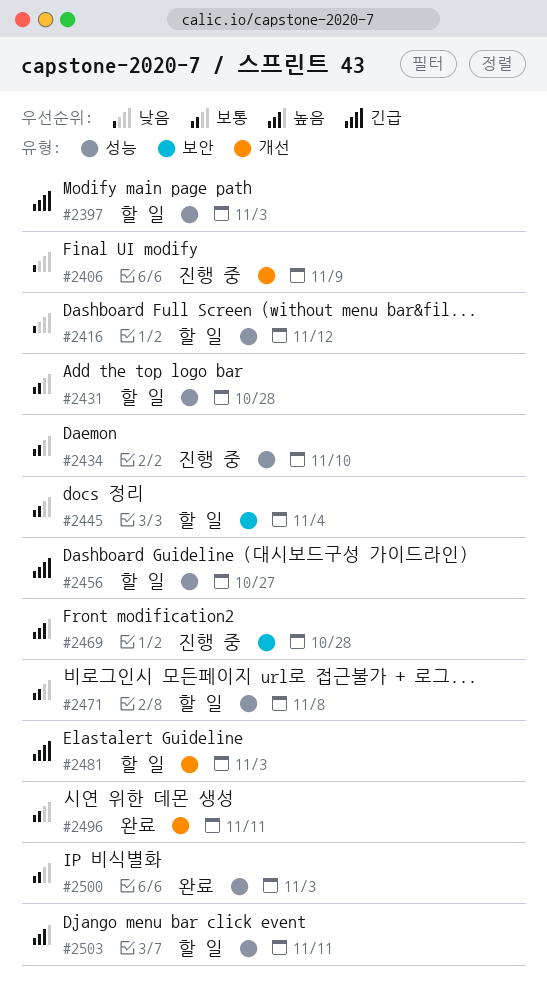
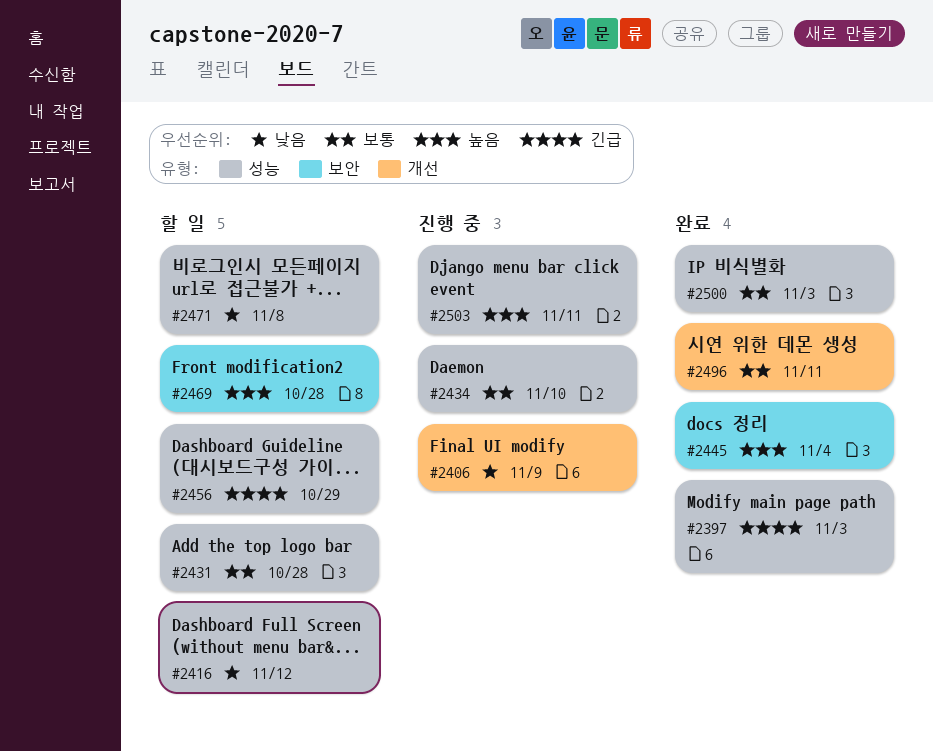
#2397, status: 할 일 -> 완료
#2445, status: 할 일 -> 완료
#2445, priority: 보통 -> 높음
#2456, due: Oct 27 -> Oct 29
#2469, status: 진행 중 -> 할 일
#2471, priority: 보통 -> 낮음
#2481: present -> none
#2503, status: 할 일 -> 진행 중

